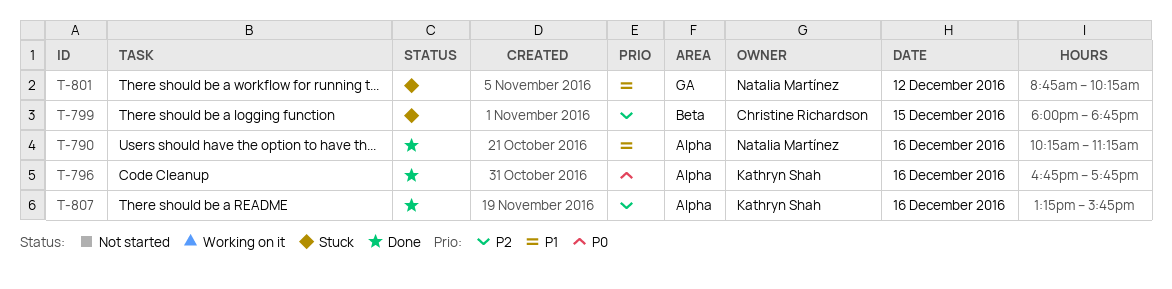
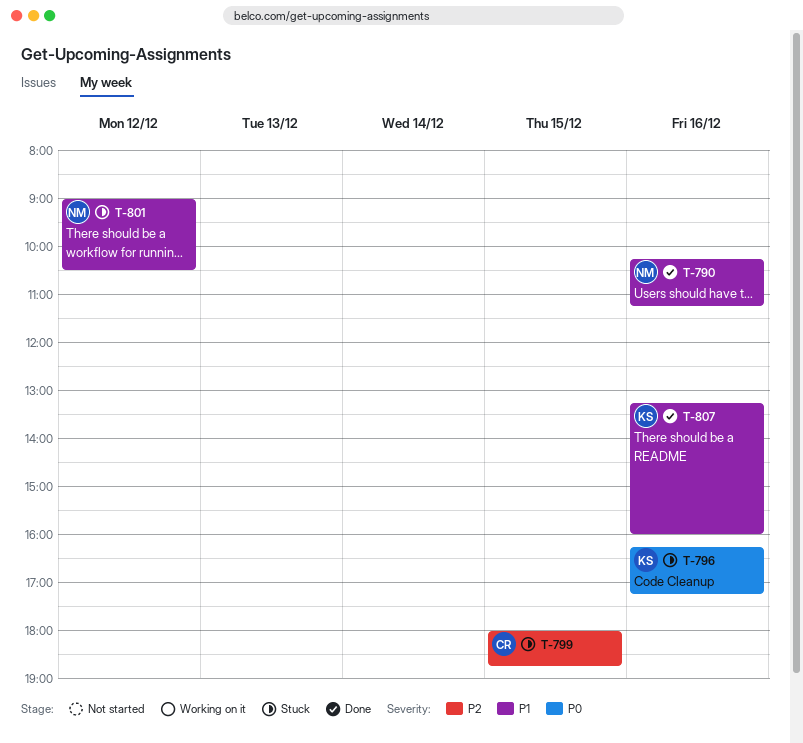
T-796, status: Done -> Stuck
T-796, begins: 16:45 -> 16:15
T-796, ends: 17:45 -> 17:15
T-801, begins: 08:45 -> 09:00
T-801, ends: 10:15 -> 10:30
T-807, priority: P2 -> P1
T-807, ends: 15:45 -> 16:00

